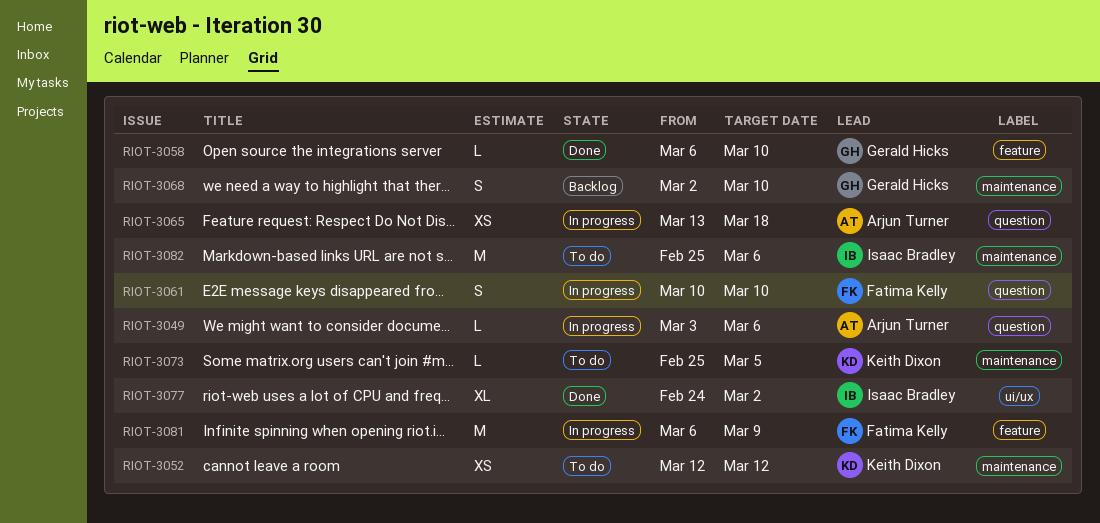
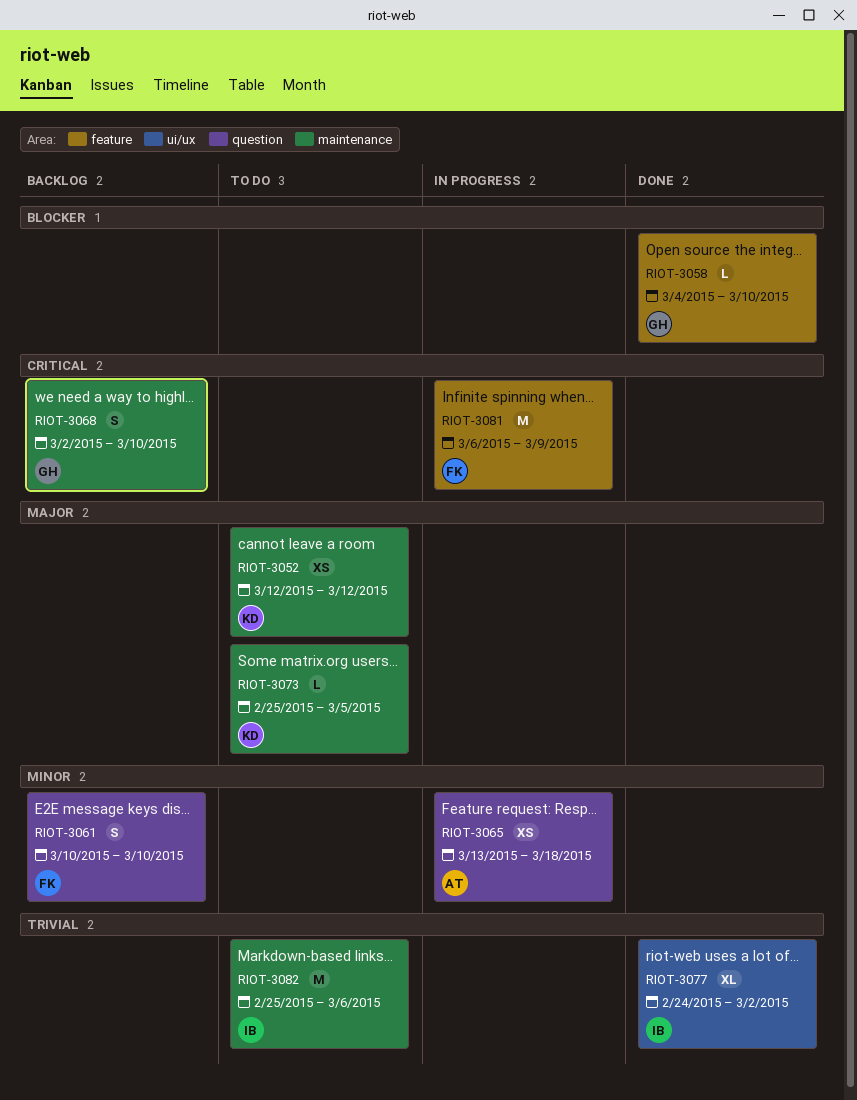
RIOT-3049: present -> none
RIOT-3058, start: Mar 6 -> Mar 4
RIOT-3061, status: In progress -> Backlog

